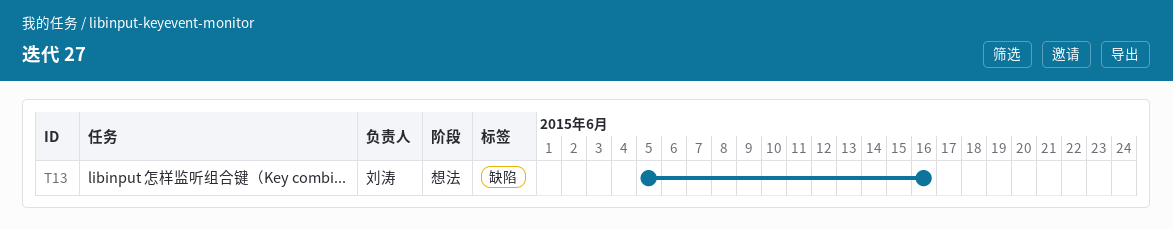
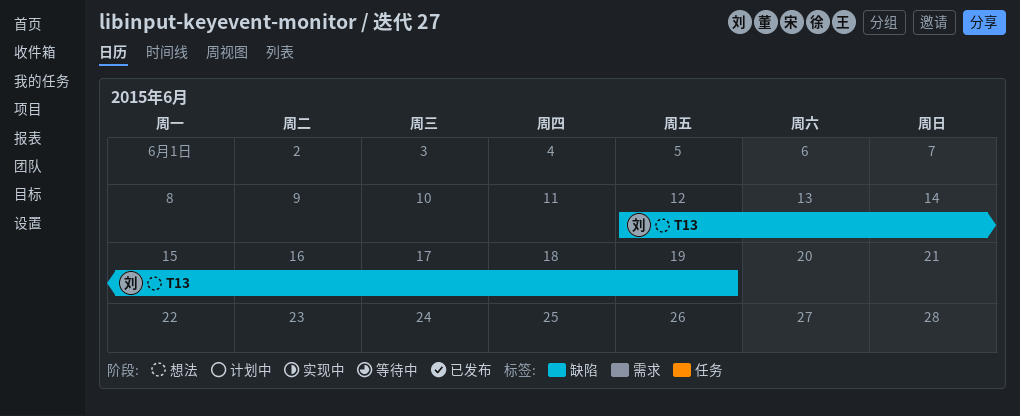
T13, start: Jun 5 -> Jun 12
T13, due: Jun 16 -> Jun 19

